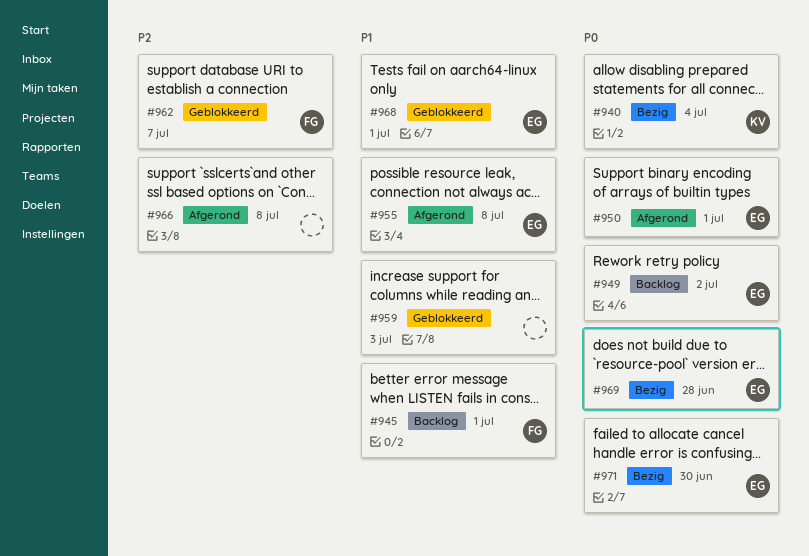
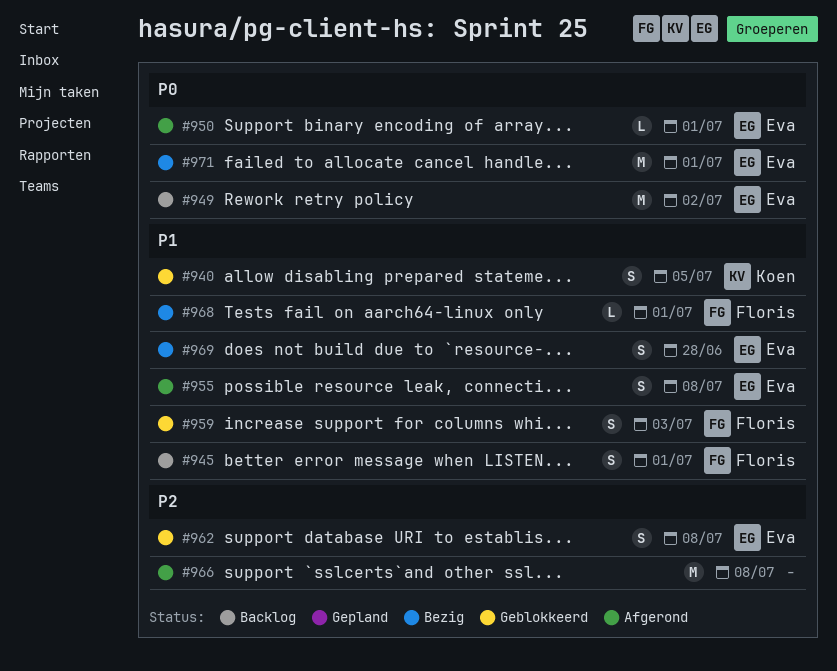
#940, status: Bezig -> Geblokkeerd
#940, priority: P0 -> P1
#940, due: Jul 4 -> Jul 5
#959, owner: none -> Floris
#962, owner: Floris -> Eva
#962, due: Jul 7 -> Jul 8
#968, status: Geblokkeerd -> Bezig
#968, owner: Eva -> Floris
#969, priority: P0 -> P1
#971, due: Jun 30 -> Jul 1

